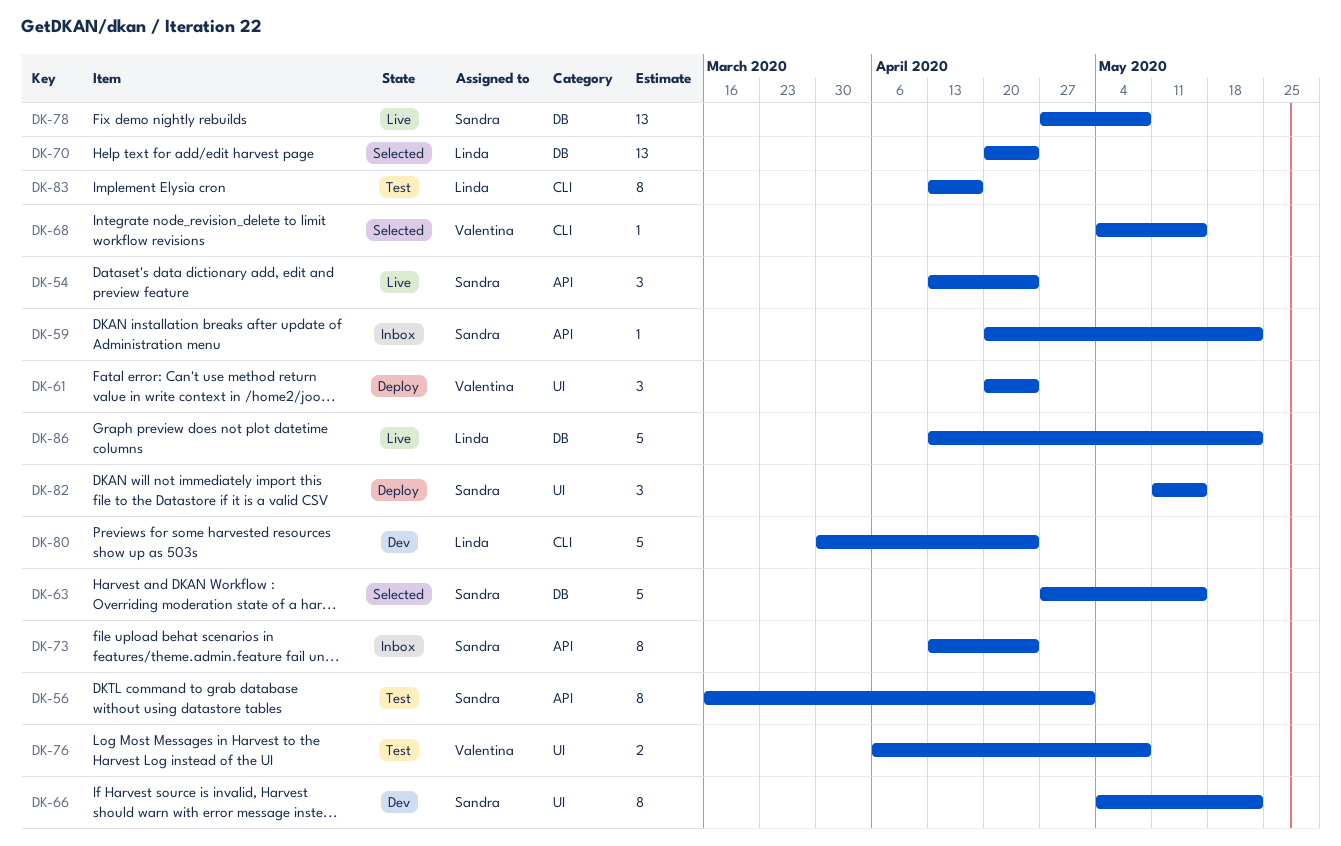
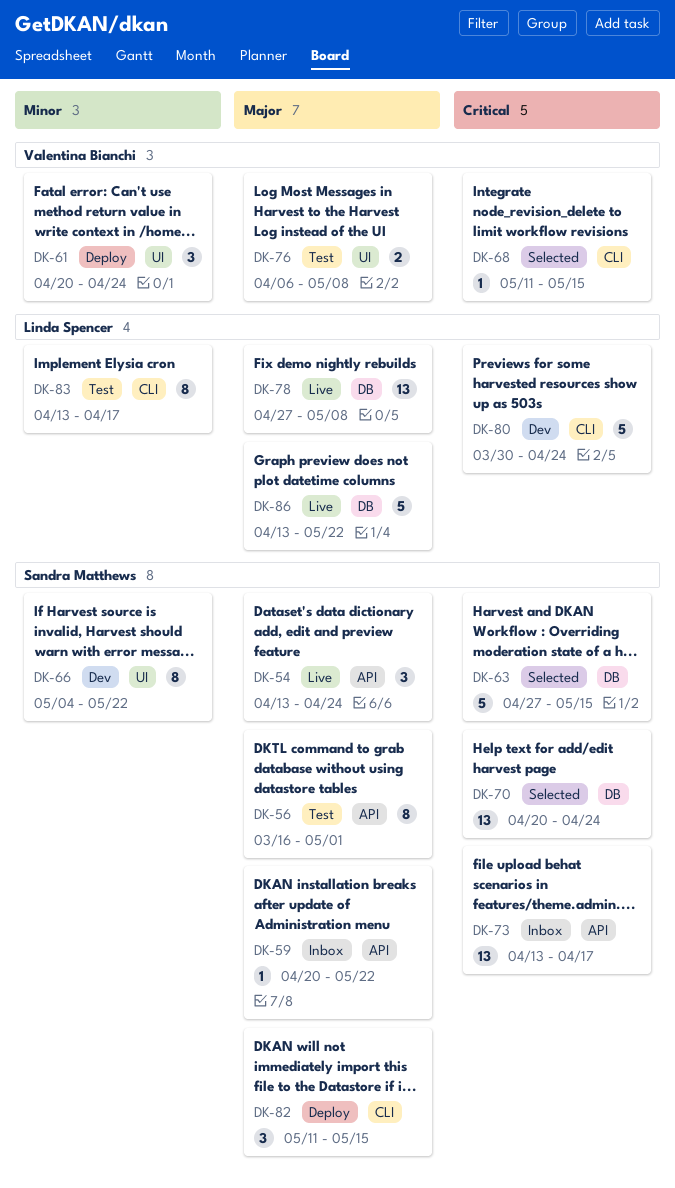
DK-68, start: May 4 -> May 11
DK-70, owner: Linda Spencer -> Sandra Matthews
DK-73, estimate: 8 -> 13
DK-73, due: Apr 24 -> Apr 17
DK-78, owner: Sandra Matthews -> Linda Spencer
DK-82, label: UI -> CLI

